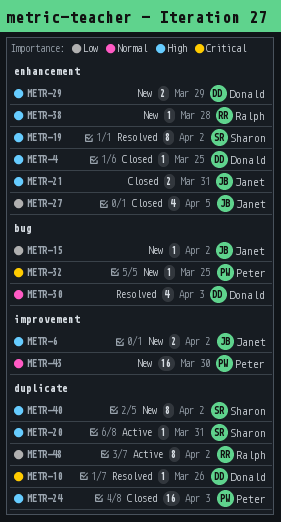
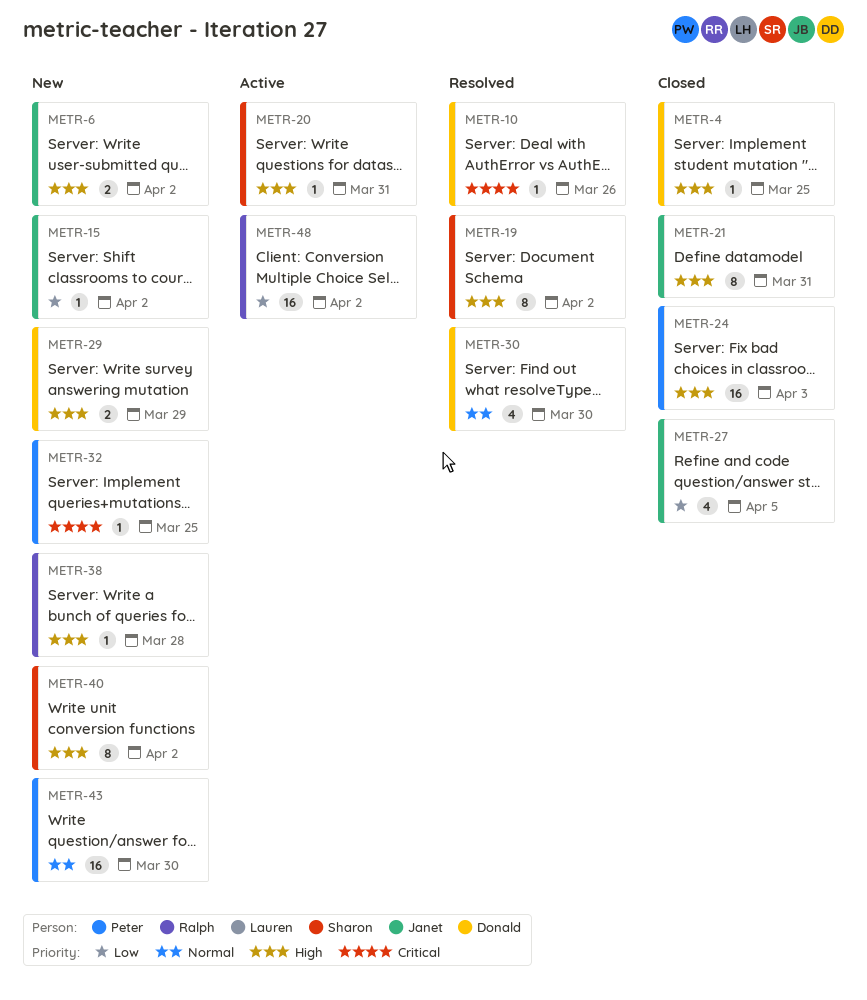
METR-21, estimate: 2 -> 8
METR-30, due: Apr 3 -> Mar 30
METR-48, estimate: 8 -> 16

